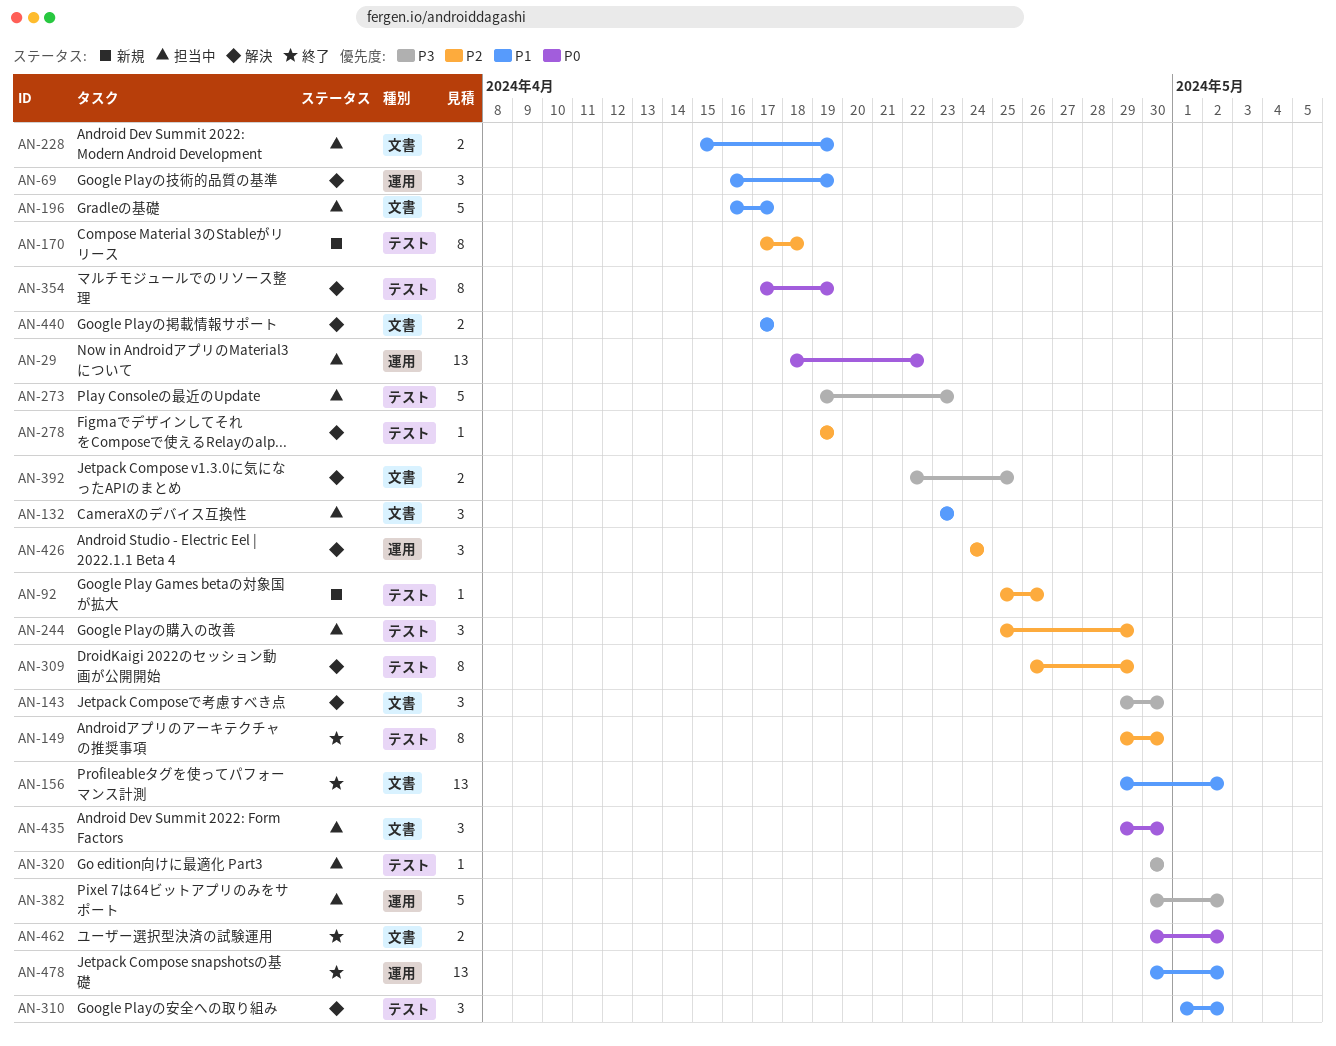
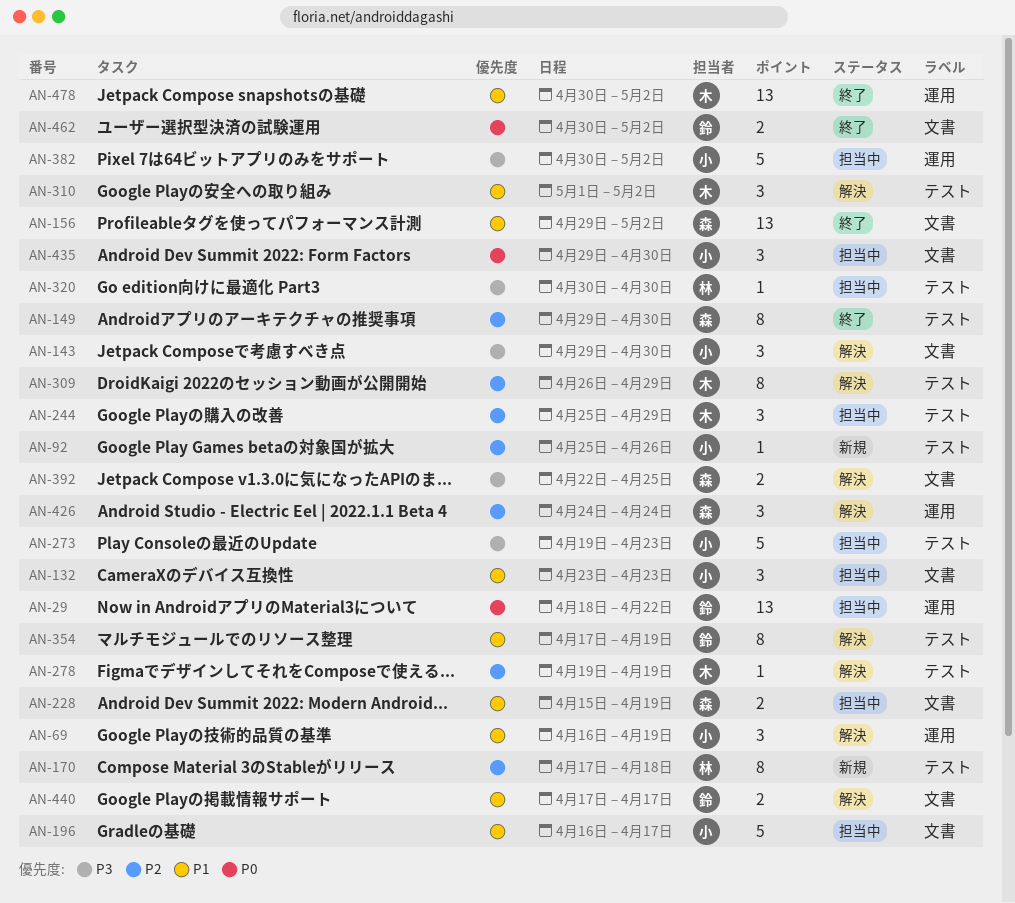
AN-354, priority: P0 -> P1

